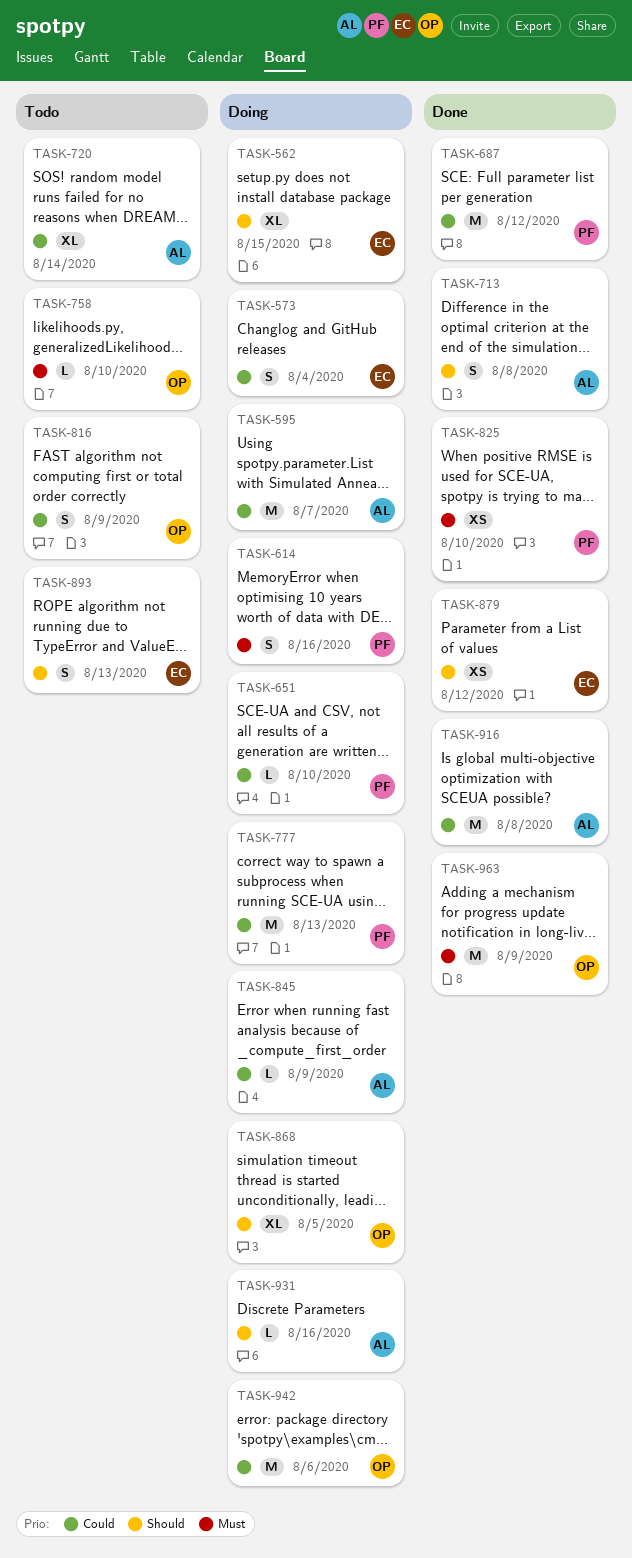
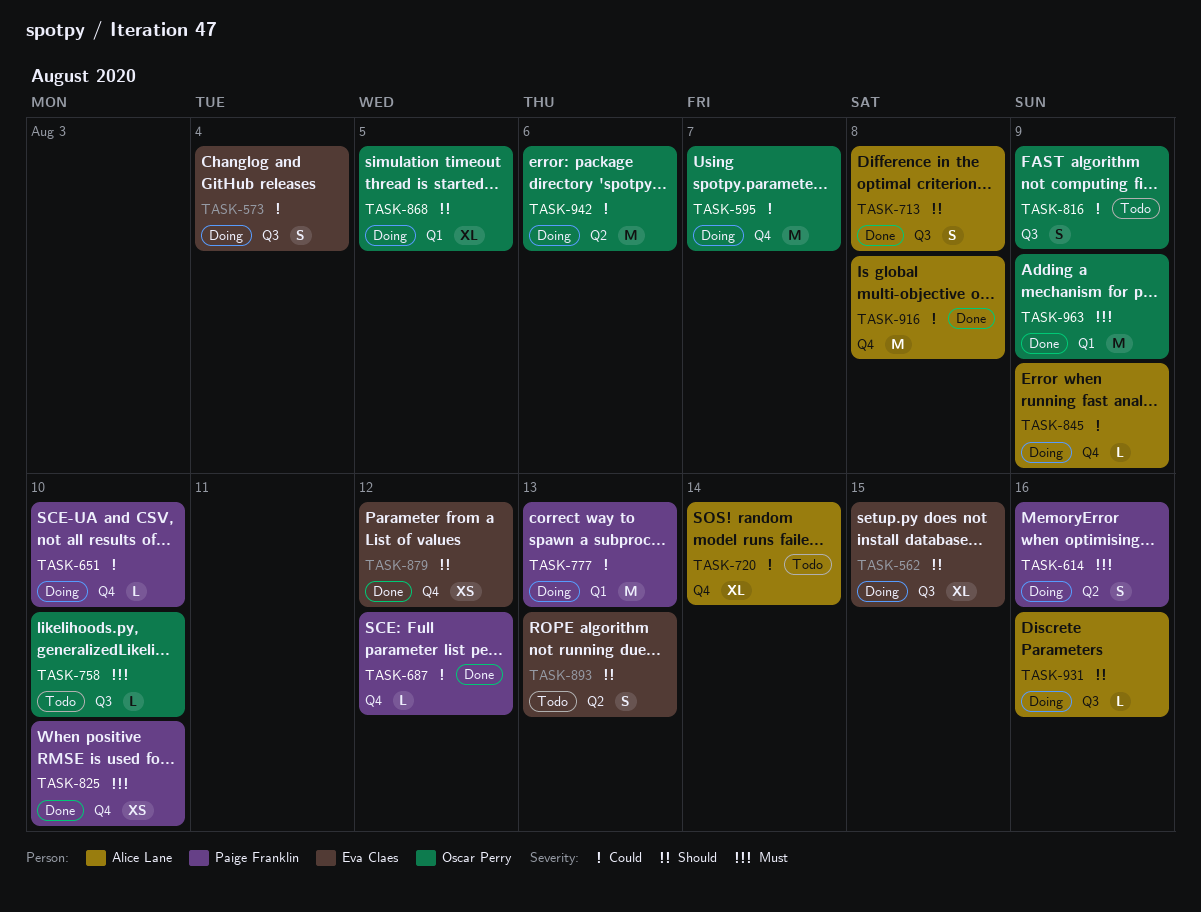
TASK-595, owner: Alice Lane -> Oscar Perry
TASK-687, estimate: M -> L

